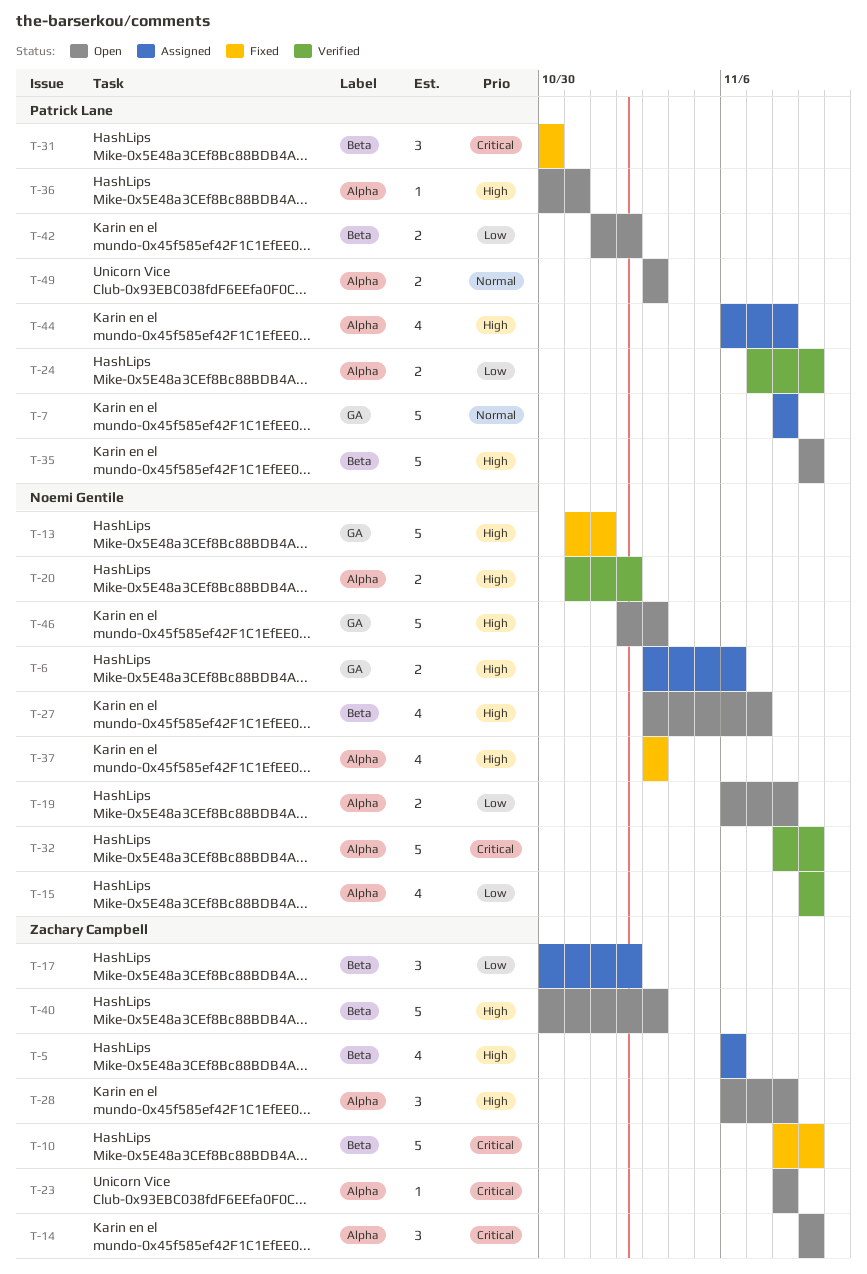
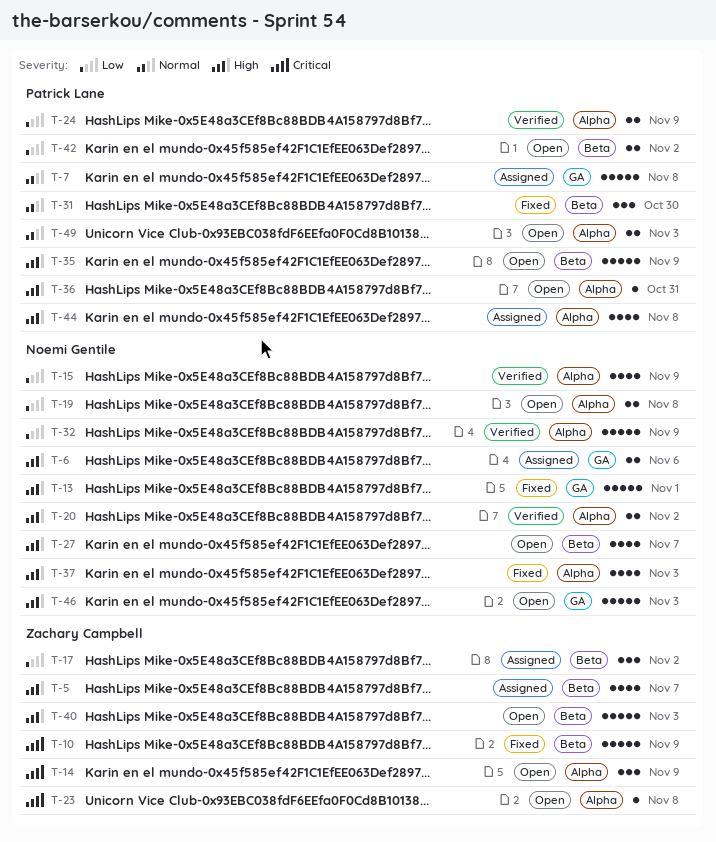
T-5, due: Nov 6 -> Nov 7
T-28: present -> none
T-31, priority: Critical -> Normal
T-32, priority: Critical -> Low

